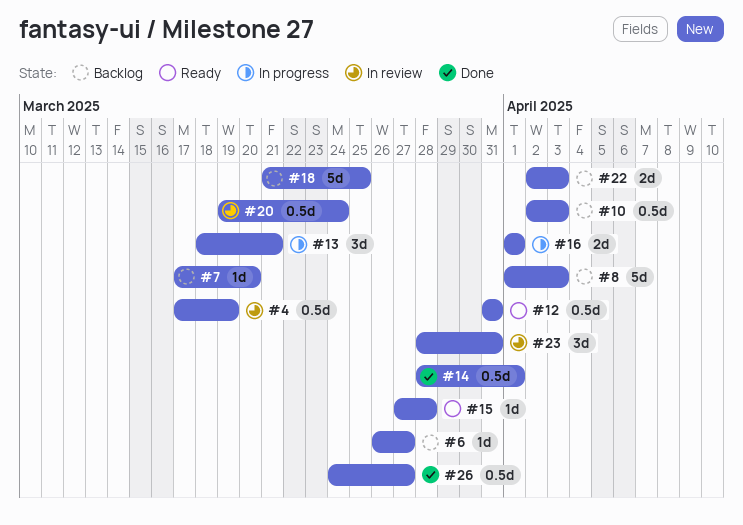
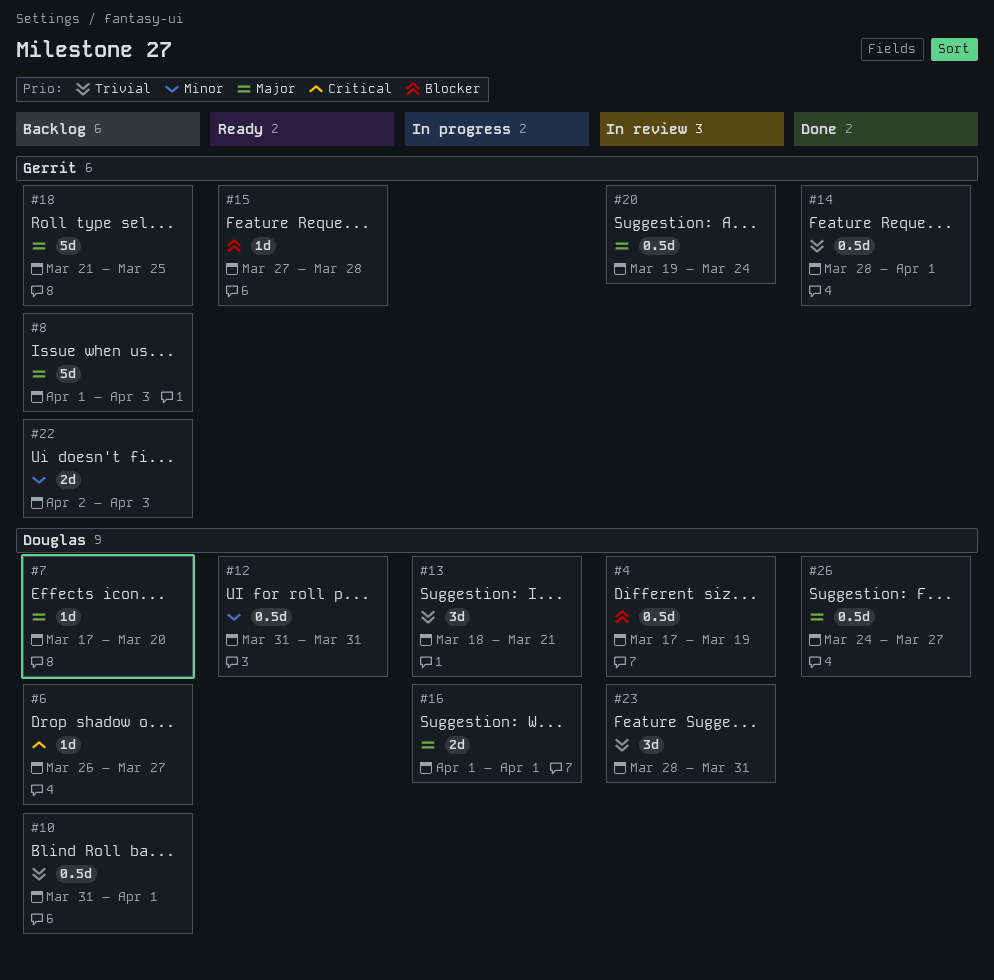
#10, start: Apr 2 -> Mar 31
#10, due: Apr 3 -> Apr 1

